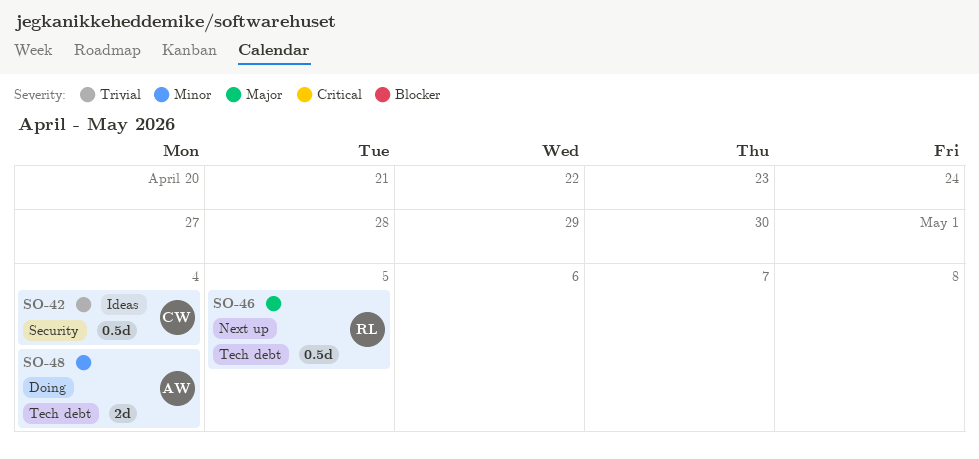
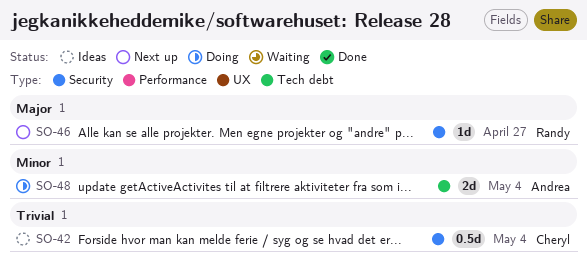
SO-46, label: Tech debt -> Security
SO-46, estimate: 0.5d -> 1d
SO-46, due: May 5 -> Apr 27

